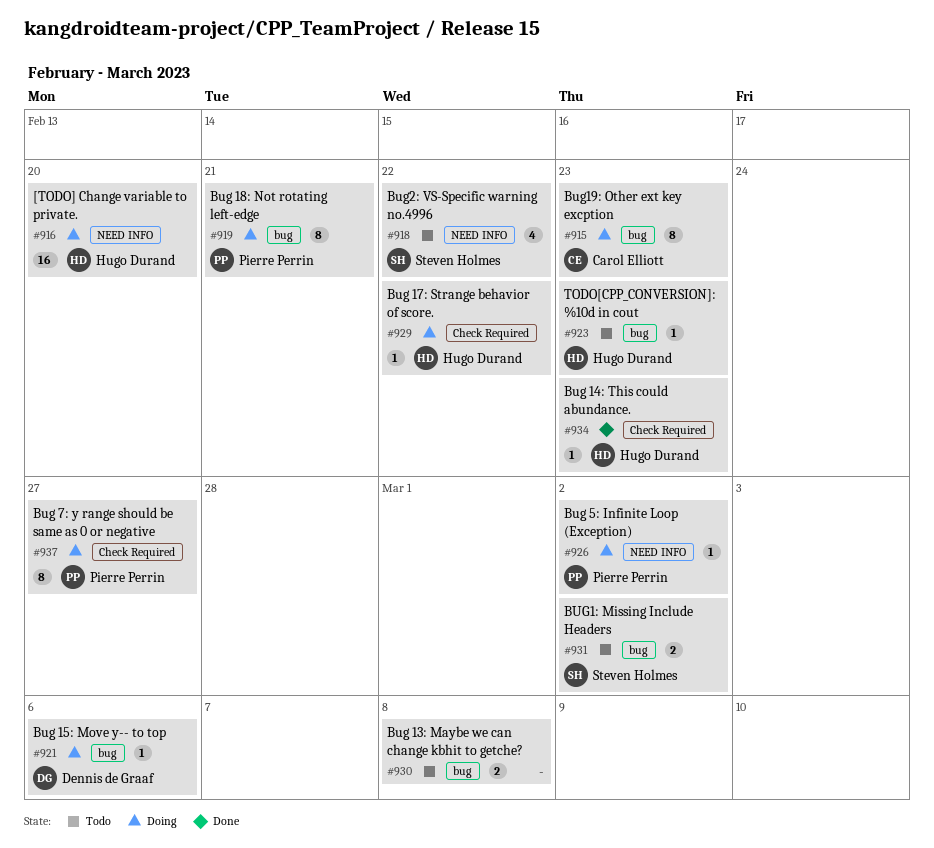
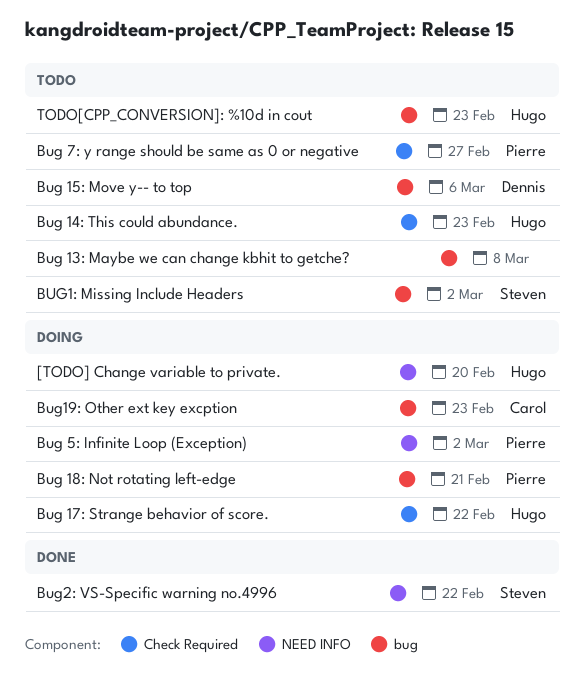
Bug 14: This could abundance., status: Done -> Todo
Bug 15: Move y-- to top, status: Doing -> Todo
Bug 7: y range should be same as 0 or negative, status: Doing -> Todo
Bug2: VS-Specific warning no.4996, status: Todo -> Done

